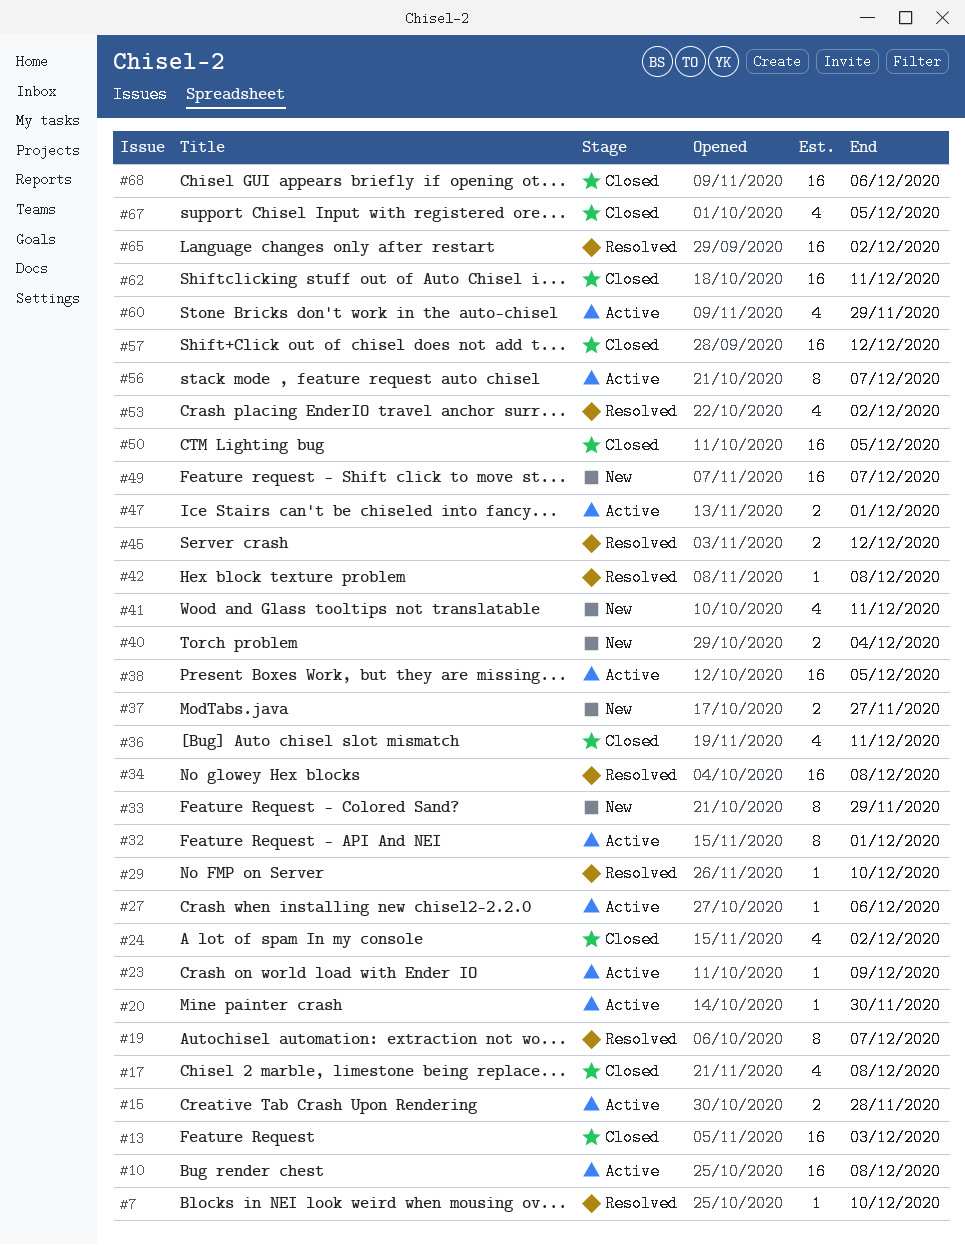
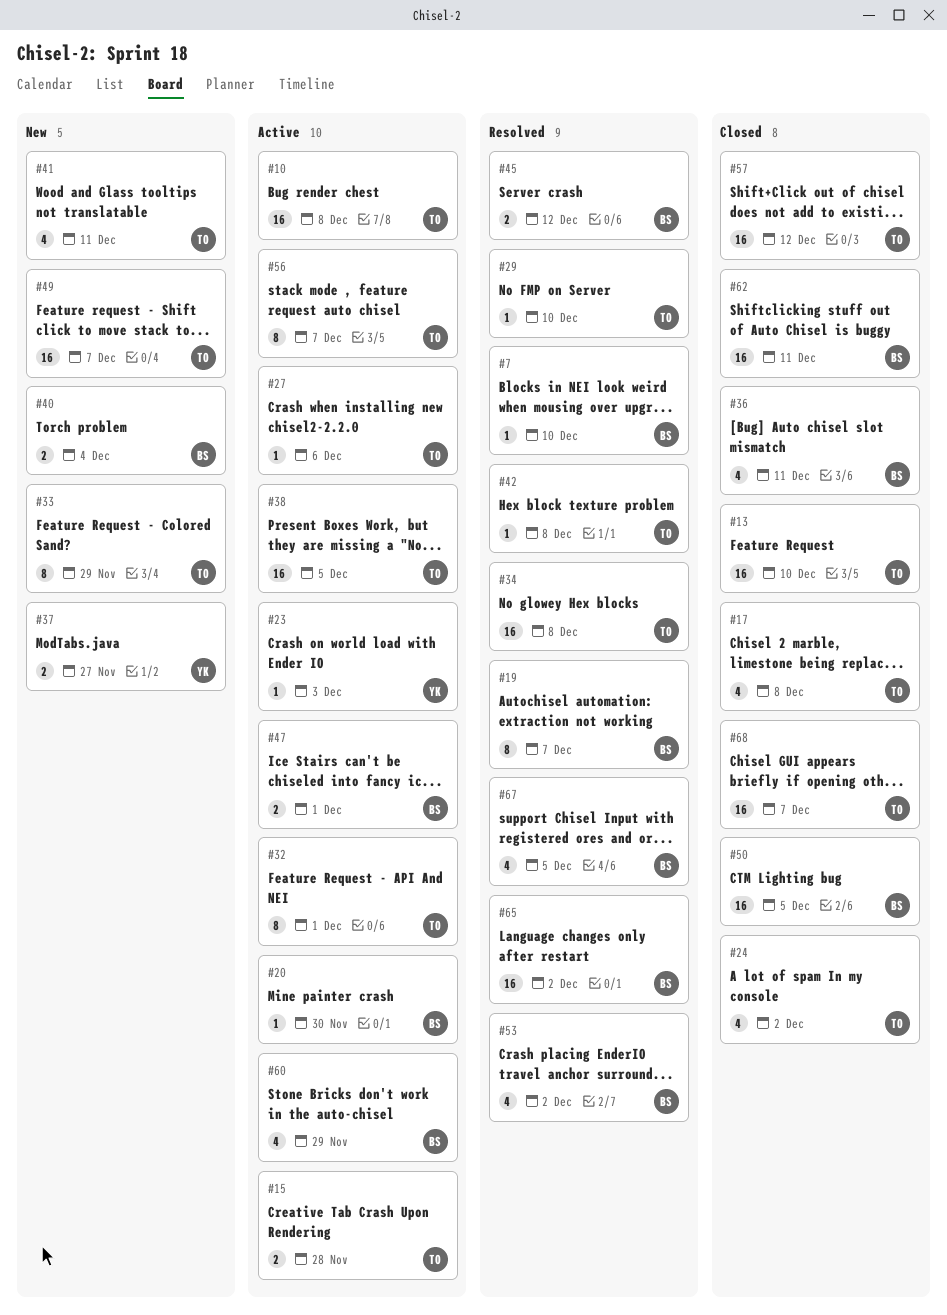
#13, due: Dec 3 -> Dec 10
#23, due: Dec 9 -> Dec 3
#67, status: Closed -> Resolved
#68, due: Dec 6 -> Dec 7

